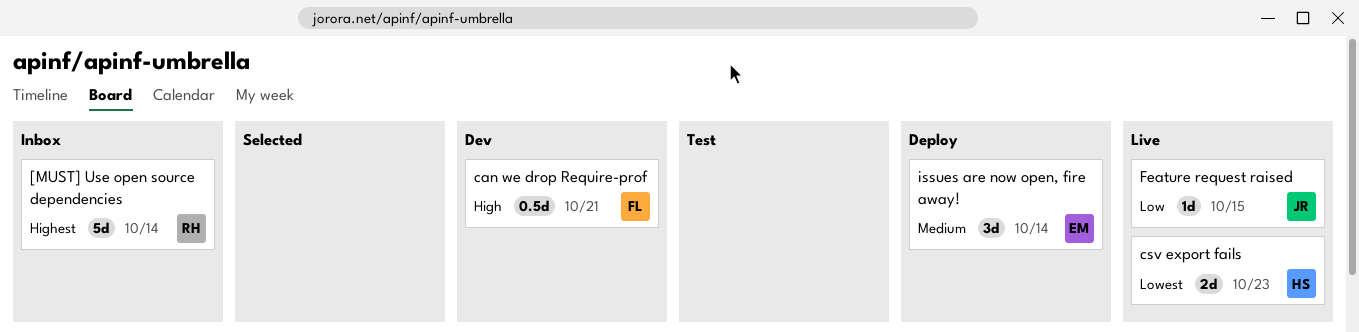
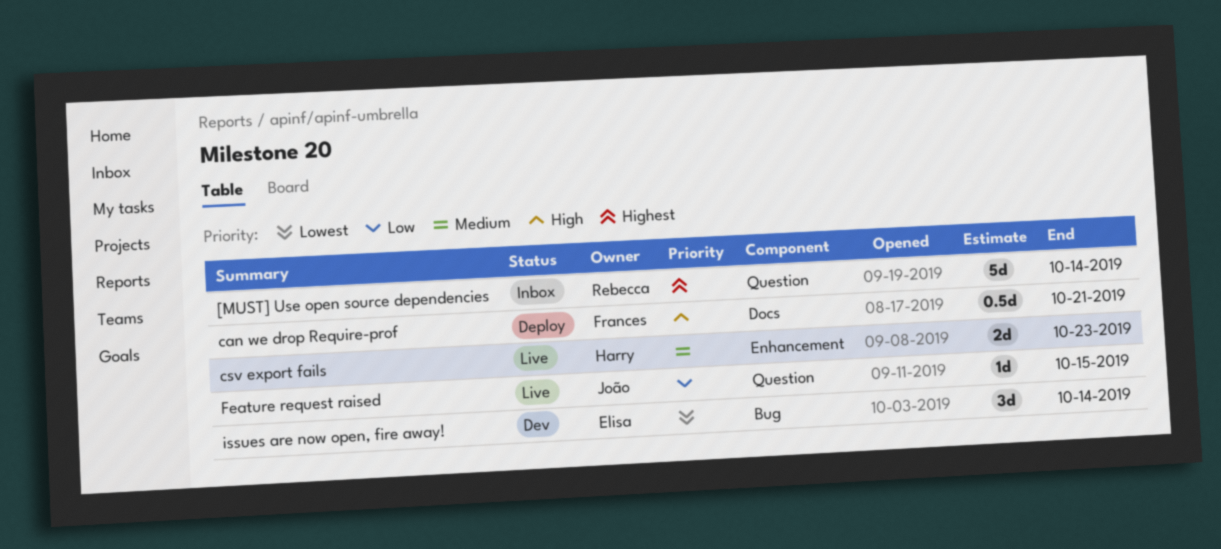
can we drop Require-prof, status: Dev -> Deploy
csv export fails, priority: Lowest -> Medium
issues are now open, fire away!, status: Deploy -> Dev
issues are now open, fire away!, priority: Medium -> Lowest

